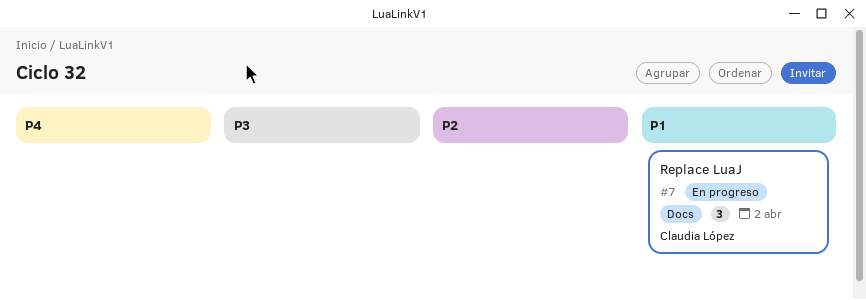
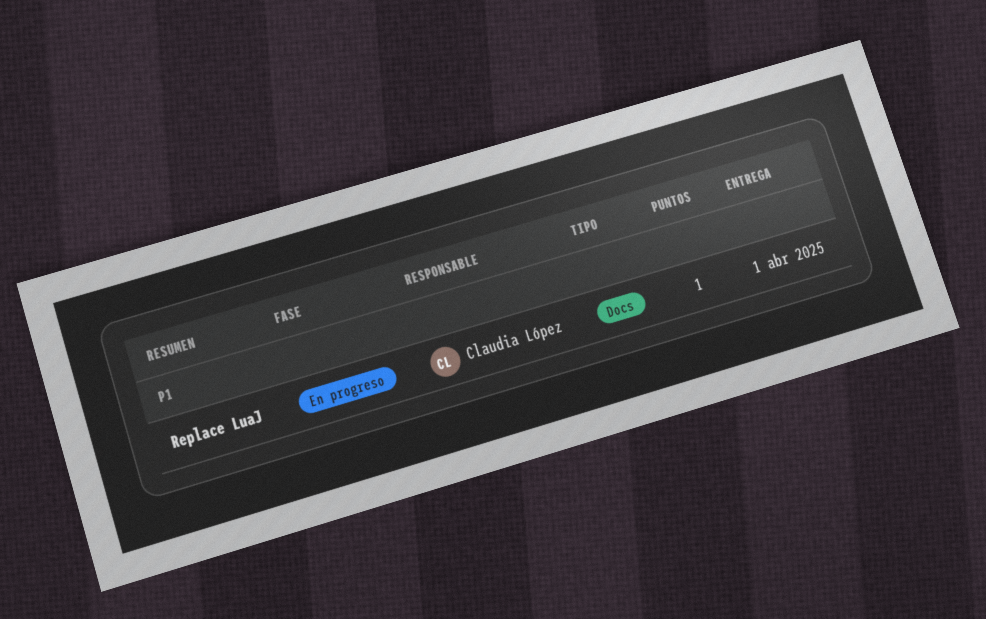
Replace LuaJ, estimate: 3 -> 1
Replace LuaJ, due: Apr 2 -> Apr 1

